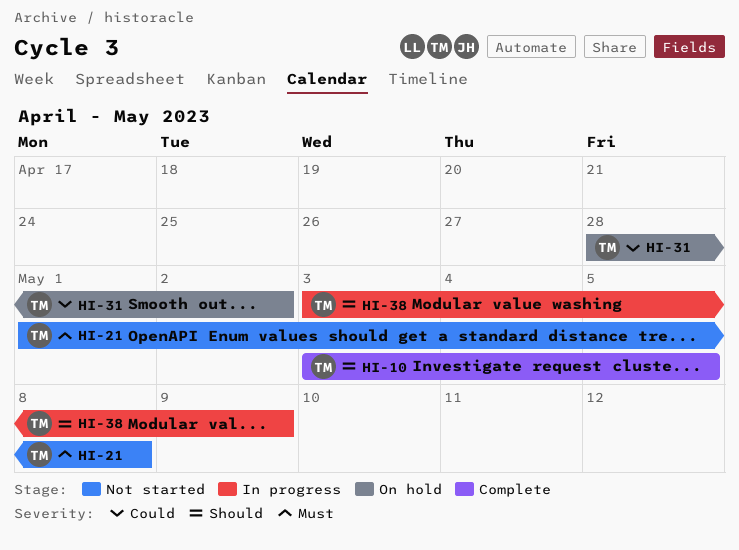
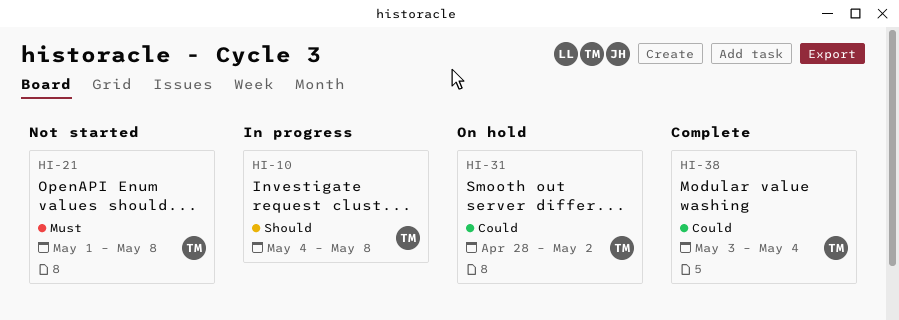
HI-10, status: Complete -> In progress
HI-10, start: May 3 -> May 4
HI-10, due: May 5 -> May 8
HI-38, status: In progress -> Complete
HI-38, priority: Should -> Could
HI-38, due: May 9 -> May 4

